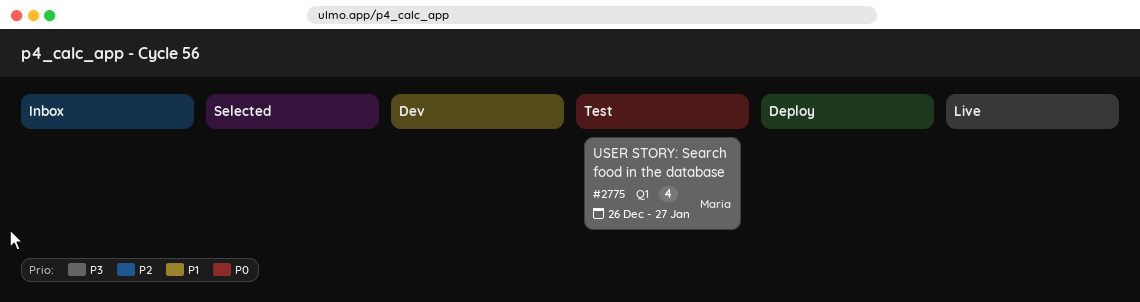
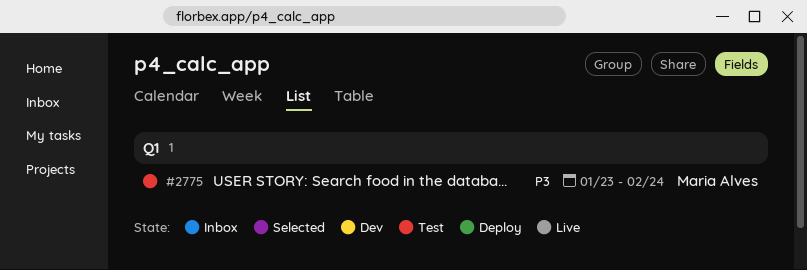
#2775, start: Dec 26 -> Jan 23
#2775, due: Jan 27 -> Feb 24

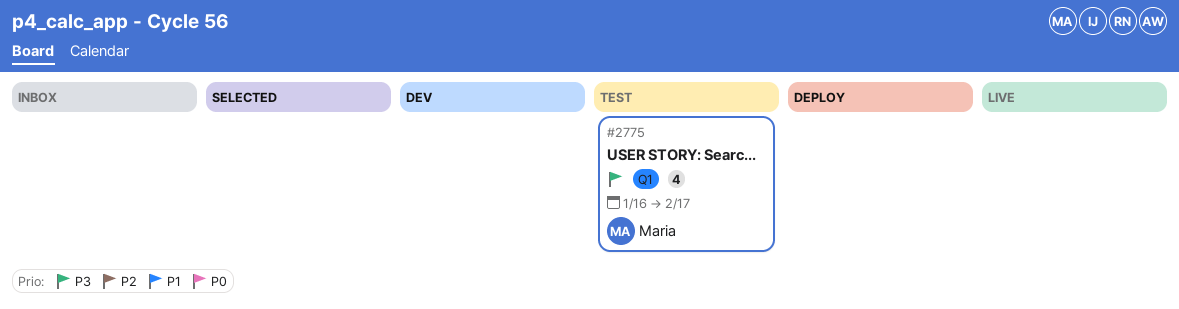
#2775, start: Jan 23 -> Jan 16
#2775, due: Feb 24 -> Feb 17

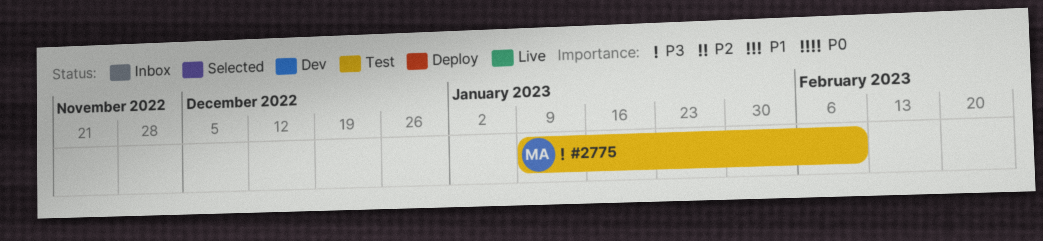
#2775, start: Jan 16 -> Jan 9
#2775, due: Feb 17 -> Feb 10

